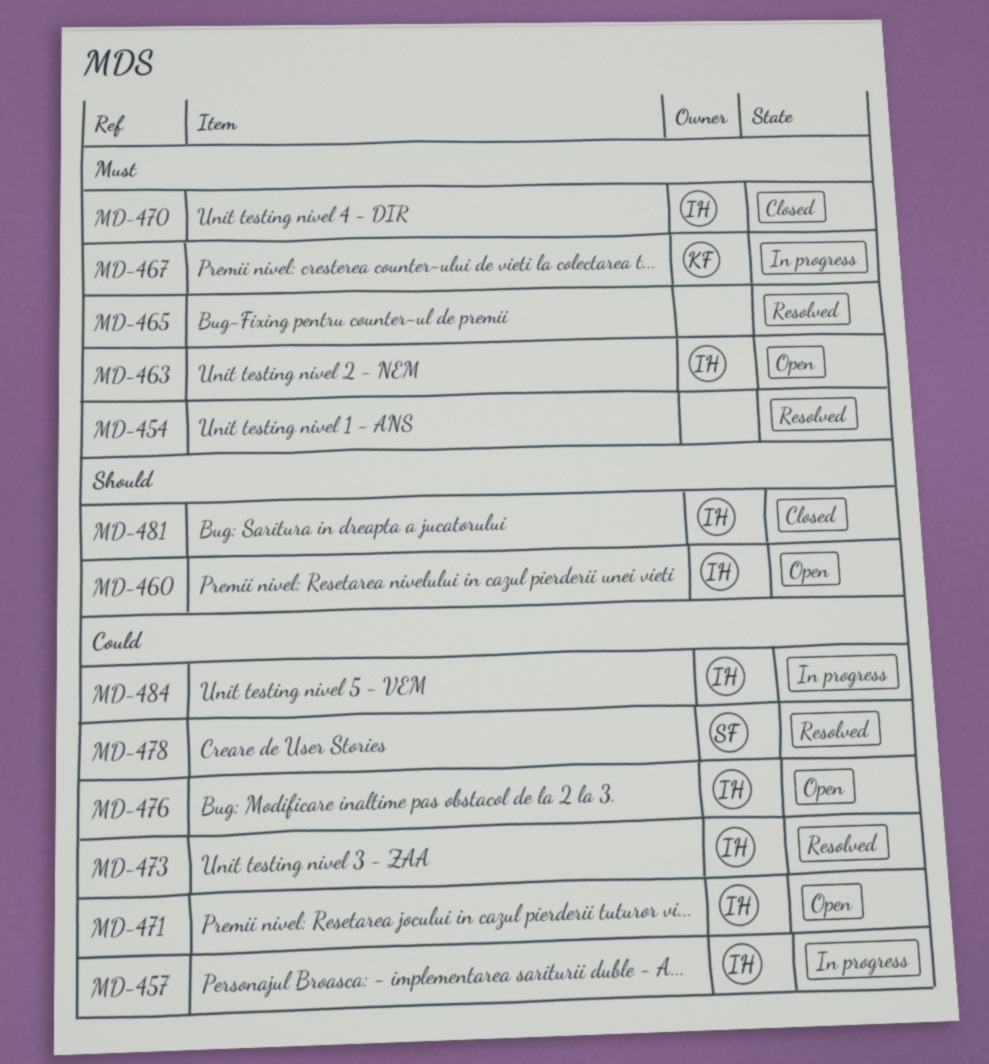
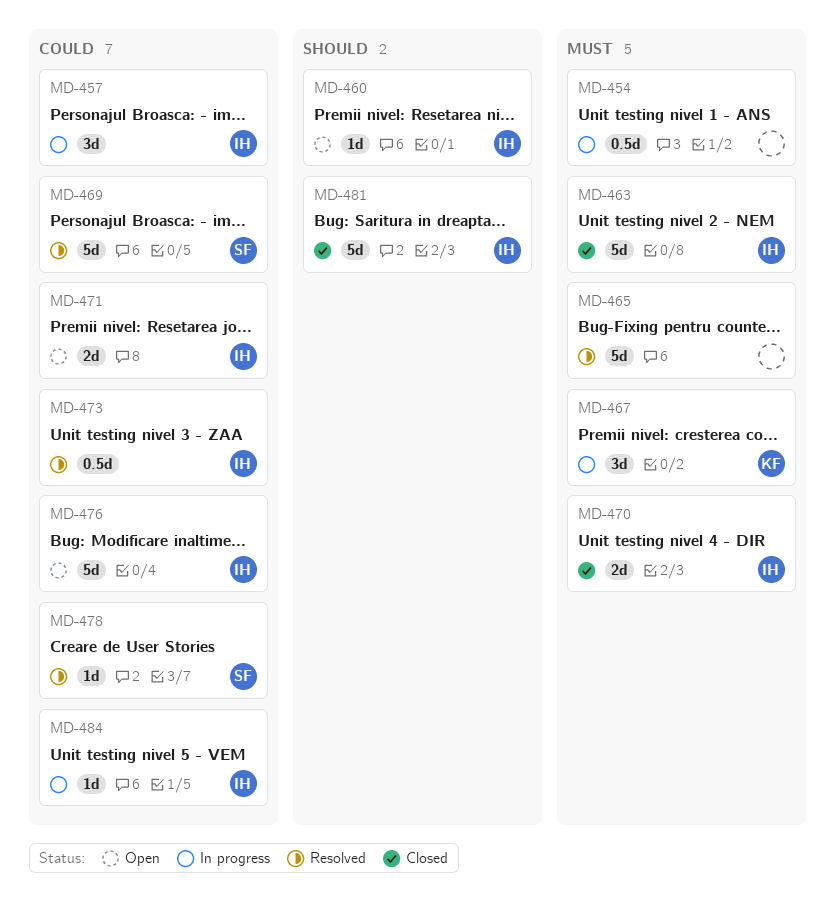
MD-454, status: Resolved -> In progress
MD-463, status: Open -> Closed
MD-469: none -> present

